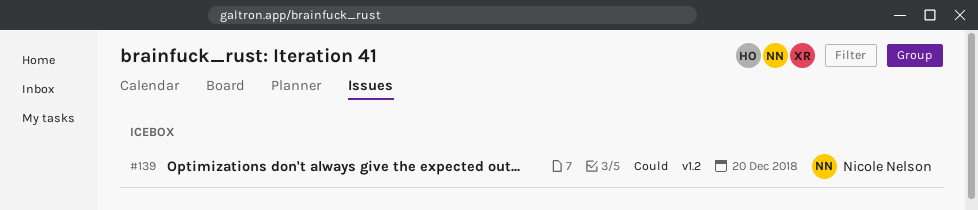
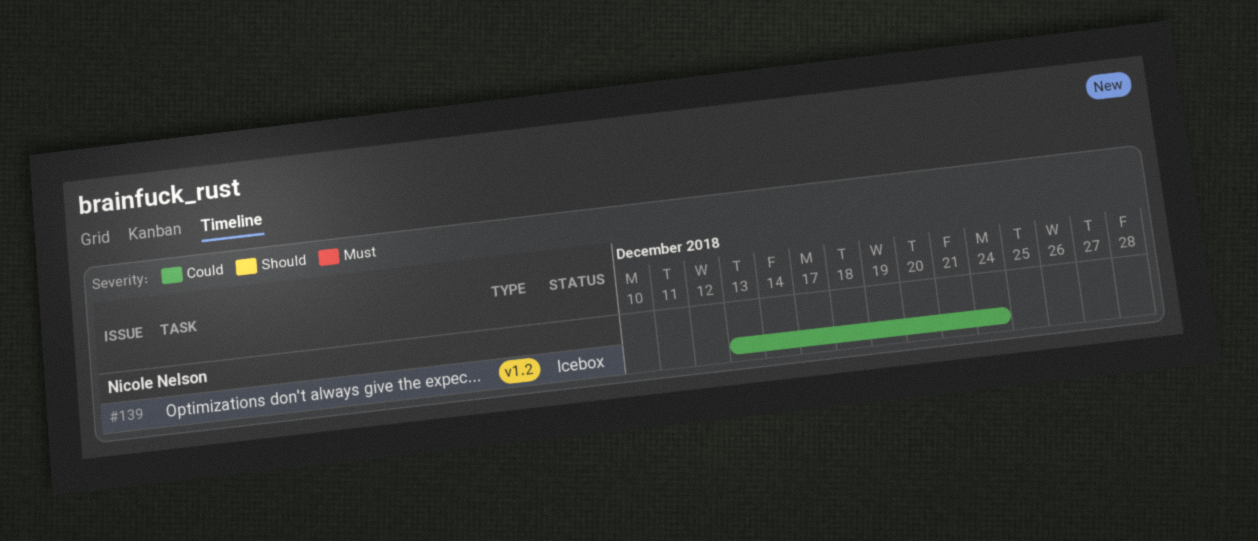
#139, due: Dec 20 -> Dec 24

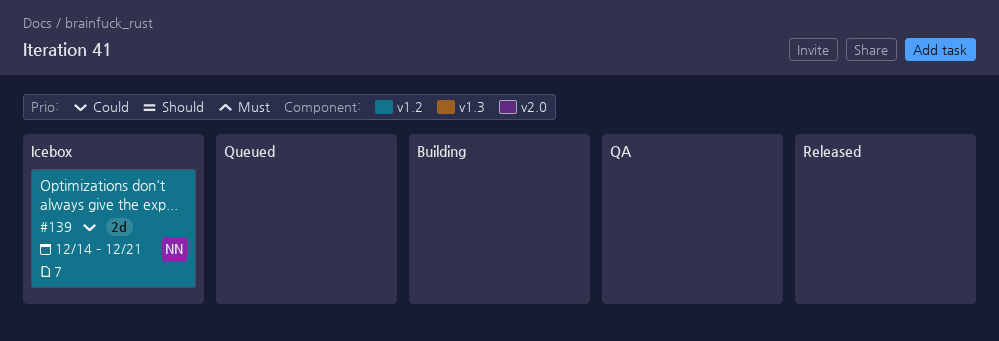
#139, start: Dec 13 -> Dec 14
#139, due: Dec 24 -> Dec 21

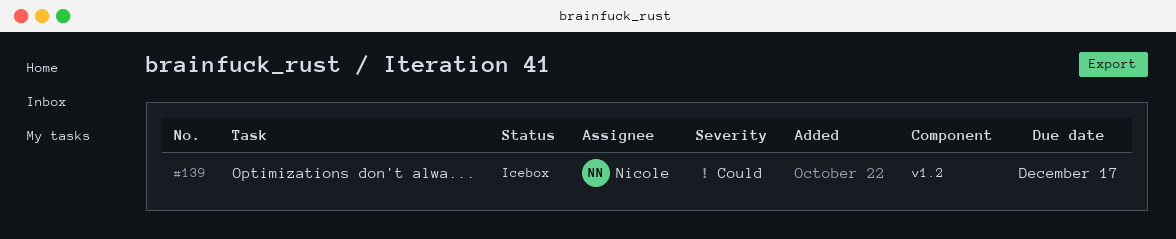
#139, due: Dec 21 -> Dec 17

